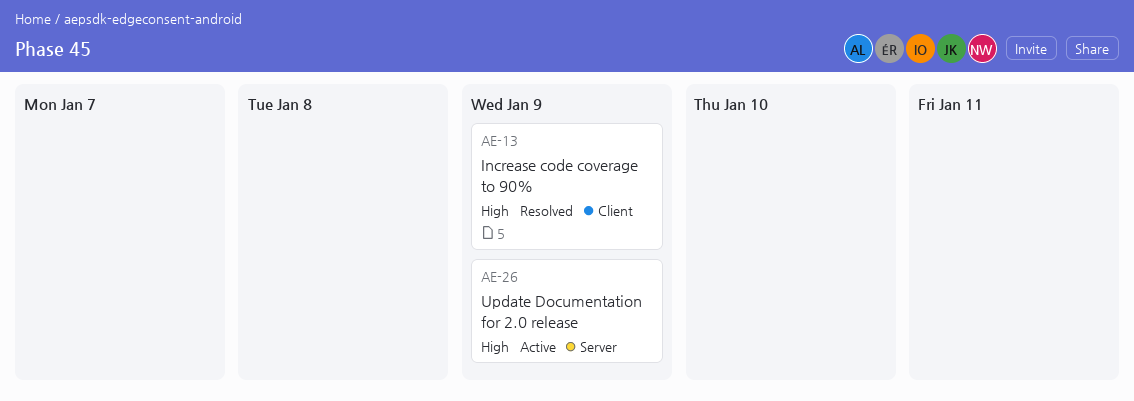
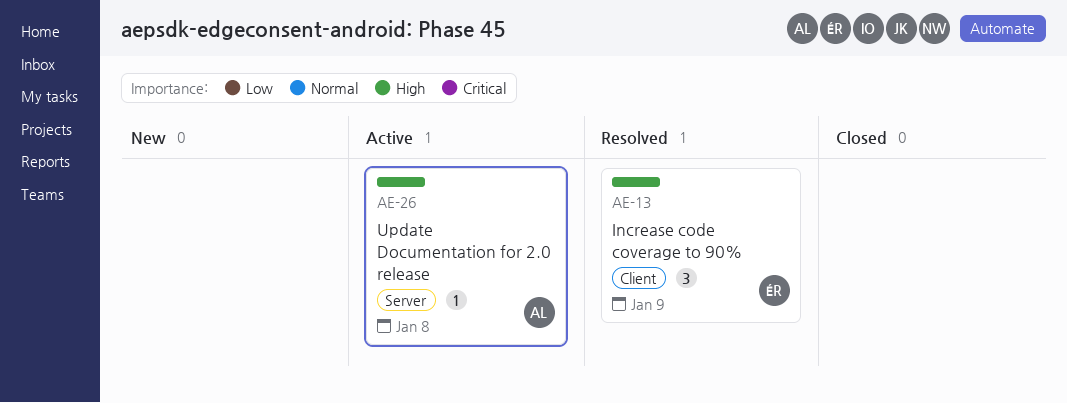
AE-26, due: Jan 9 -> Jan 8

